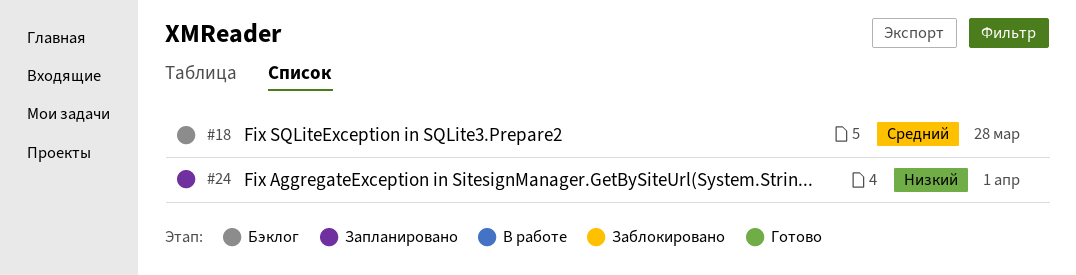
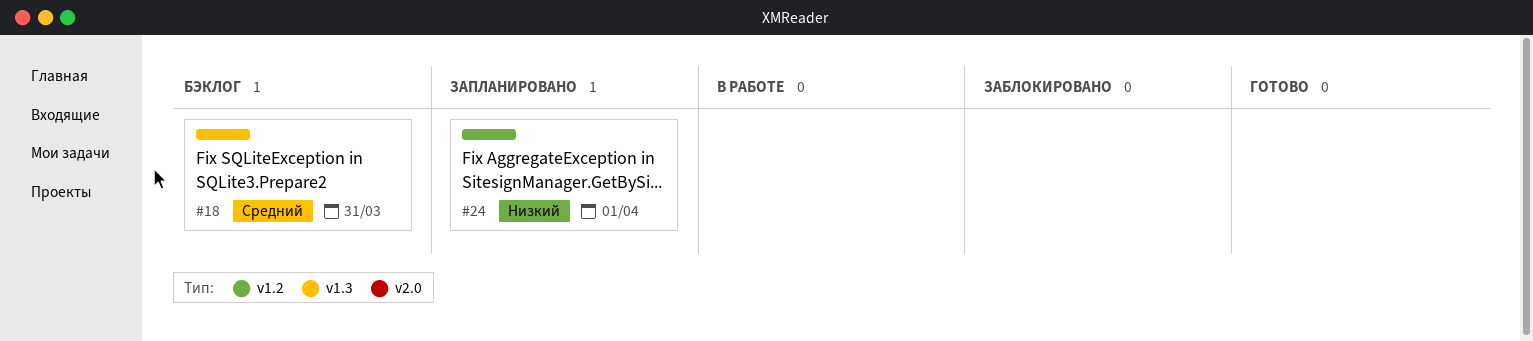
#18, due: Mar 28 -> Mar 31

